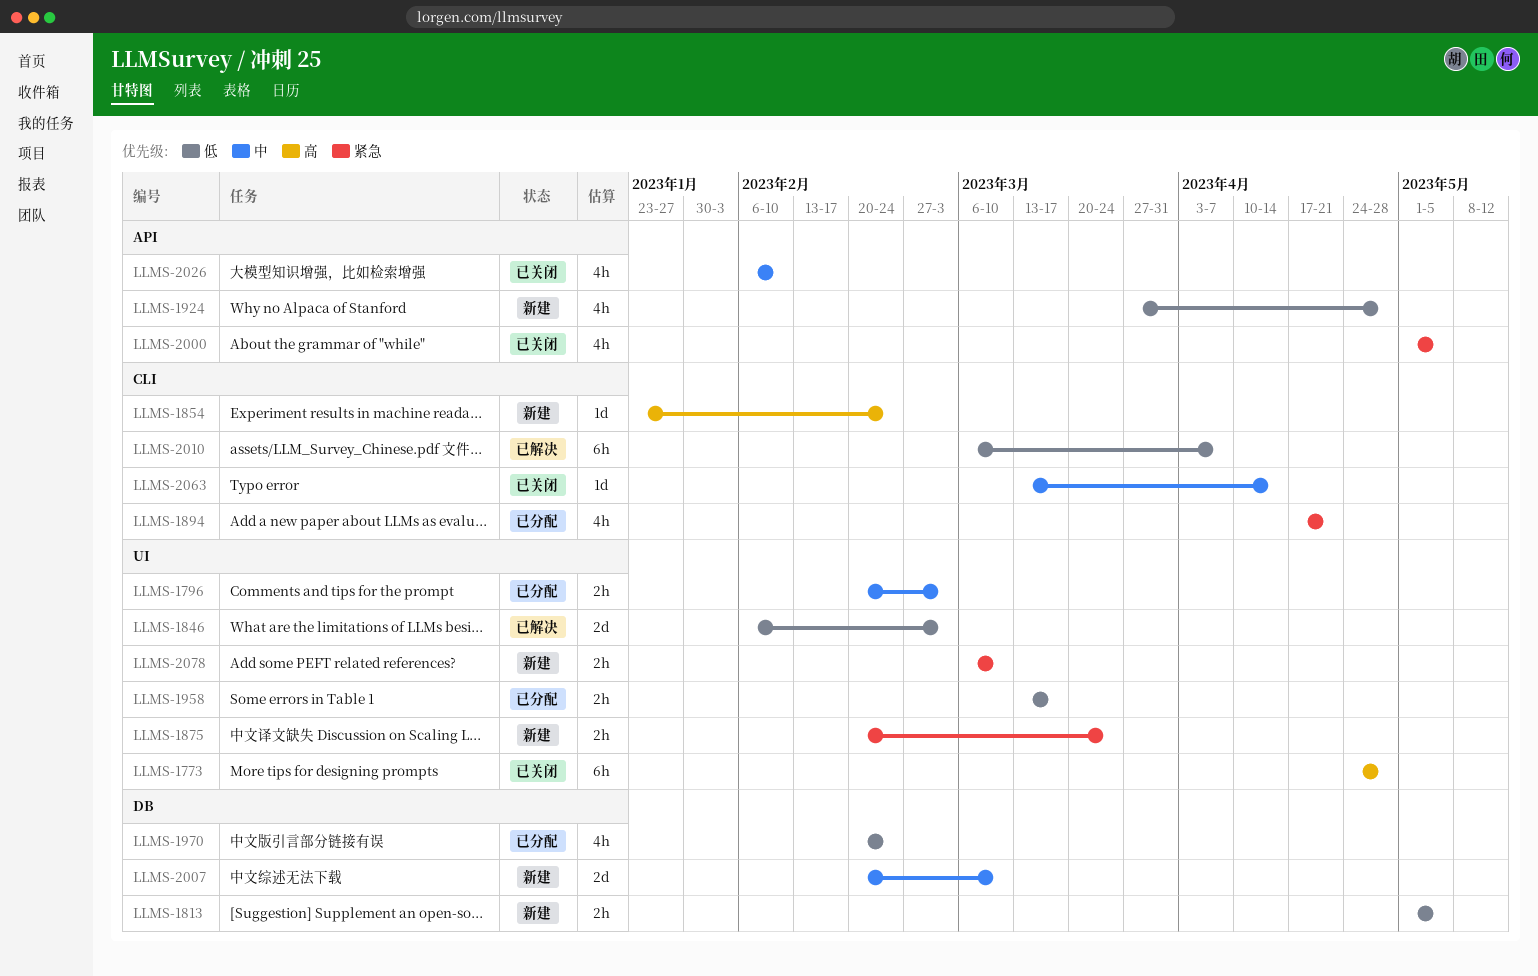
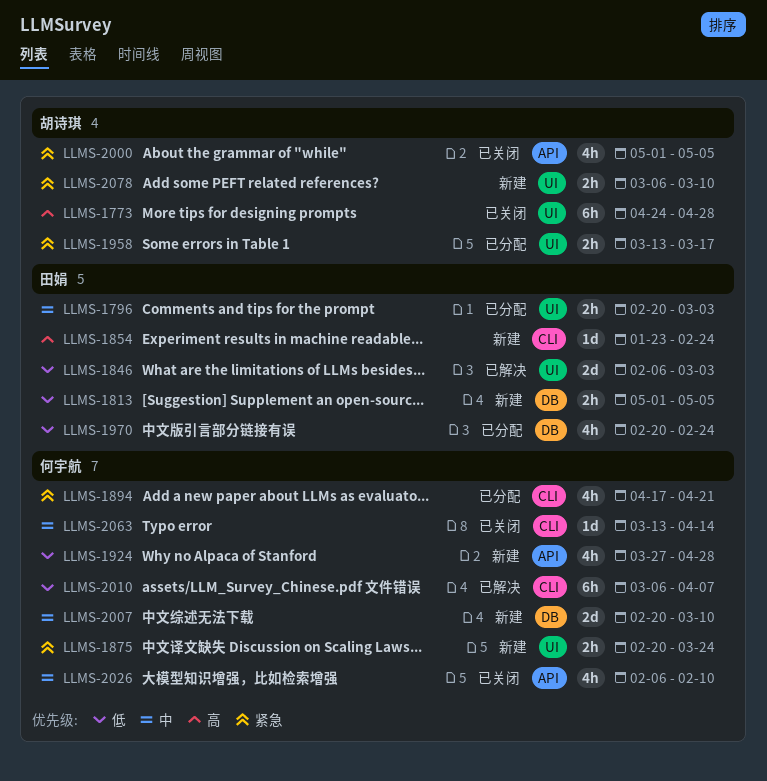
LLMS-1958, priority: 低 -> 紧急

